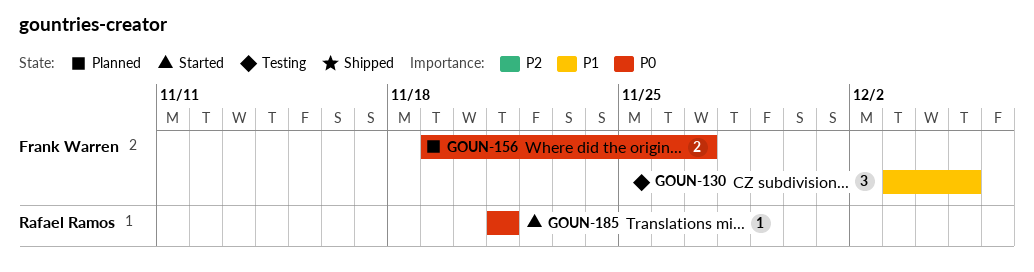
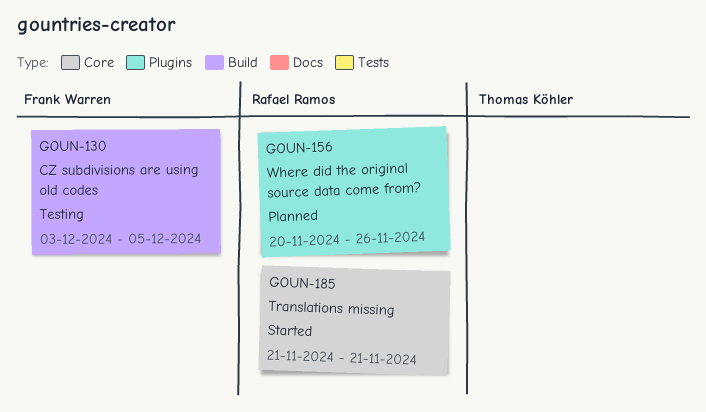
GOUN-156, owner: Frank Warren -> Rafael Ramos
GOUN-156, start: Nov 19 -> Nov 20
GOUN-156, due: Nov 27 -> Nov 26

